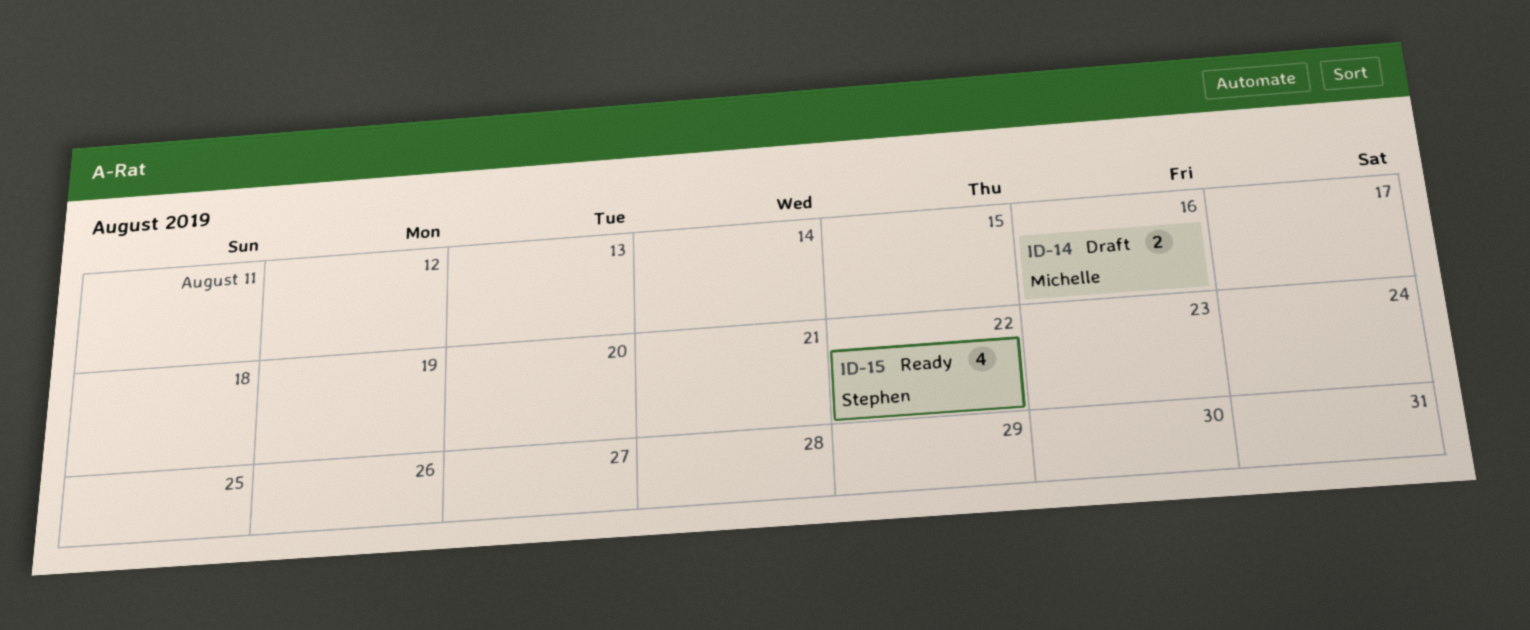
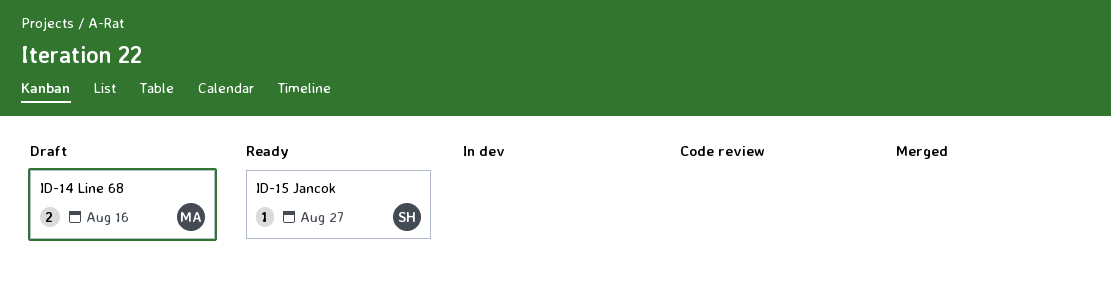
ID-15, estimate: 4 -> 1
ID-15, due: Aug 22 -> Aug 27

